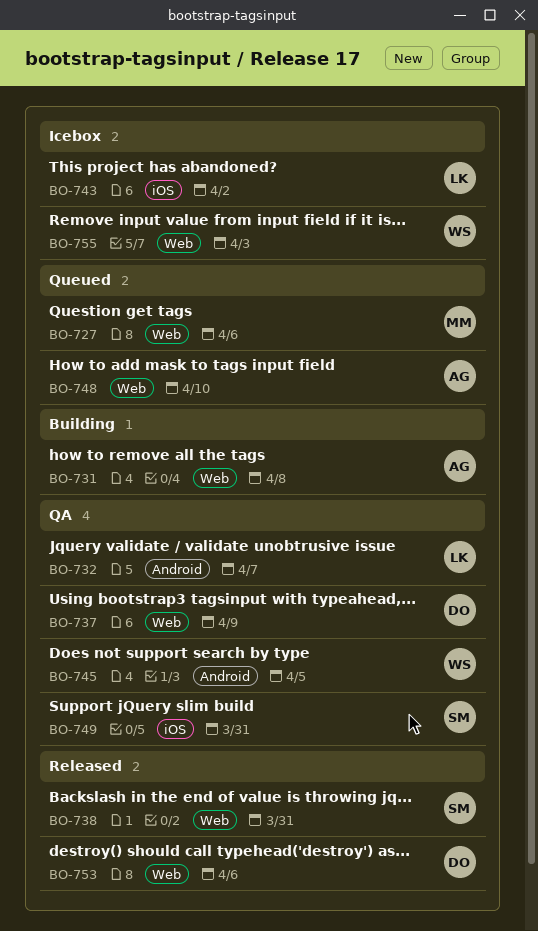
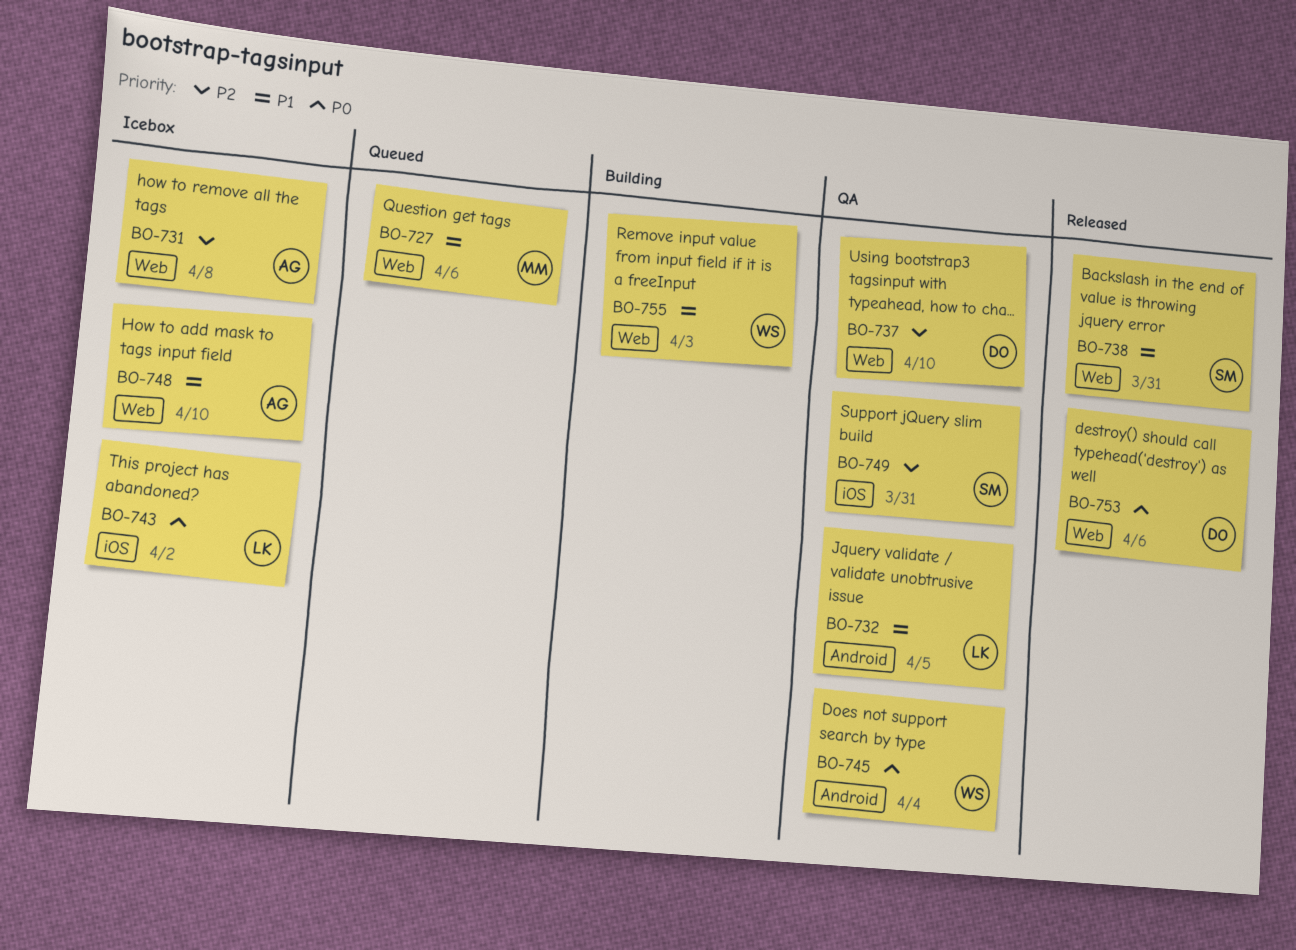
BO-731, status: Building -> Icebox
BO-732, due: Apr 7 -> Apr 5
BO-737, due: Apr 9 -> Apr 10
BO-745, due: Apr 5 -> Apr 4
BO-748, status: Queued -> Icebox
BO-755, status: Icebox -> Building

